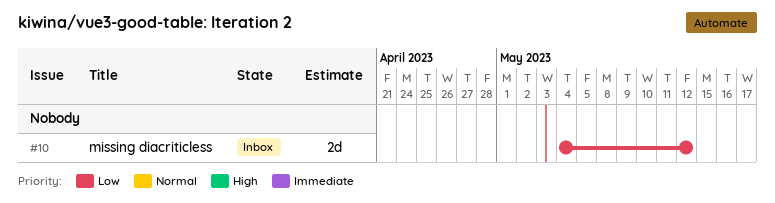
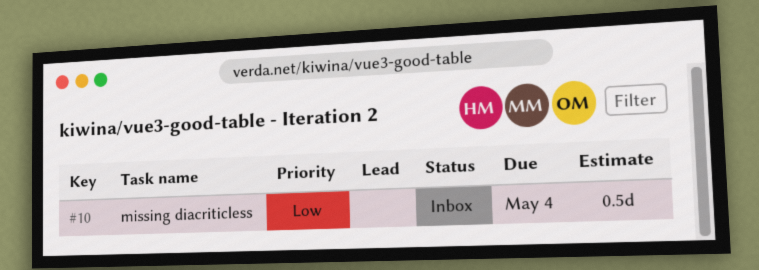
#10, estimate: 2d -> 0.5d
#10, due: May 12 -> May 4

